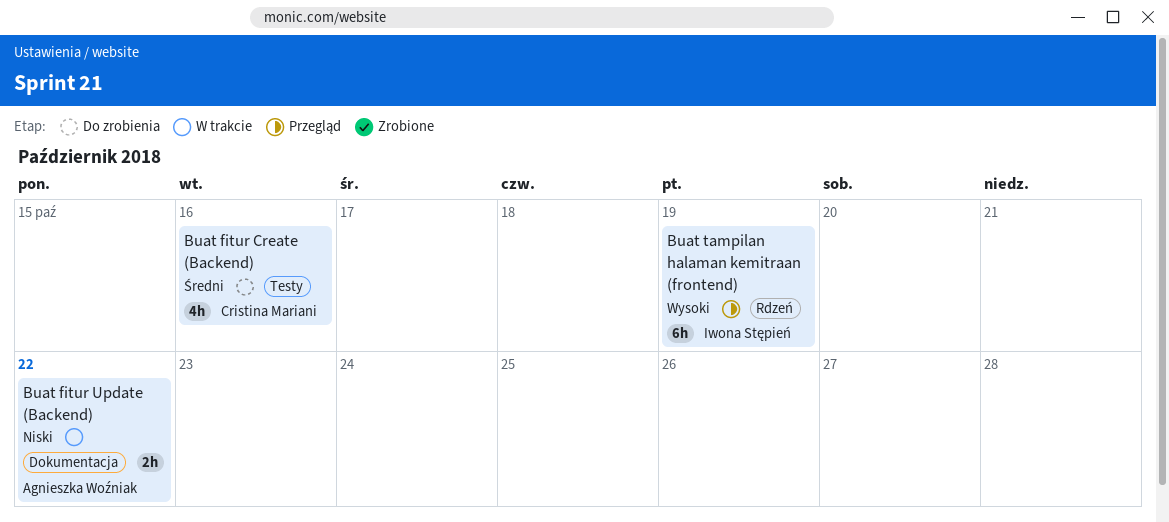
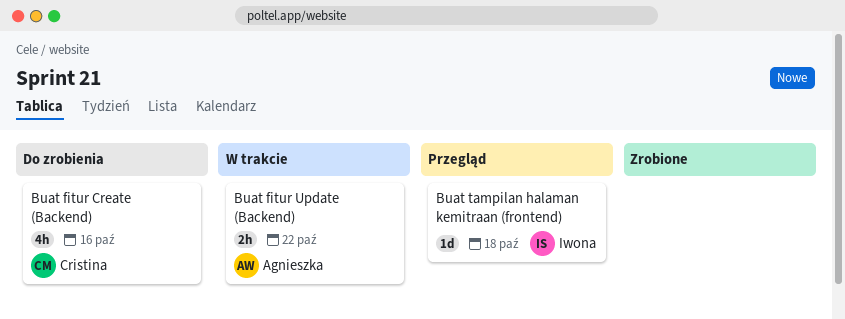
Buat tampilan halaman kemitraan (frontend), estimate: 6h -> 1d
Buat tampilan halaman kemitraan (frontend), due: Oct 19 -> Oct 18

